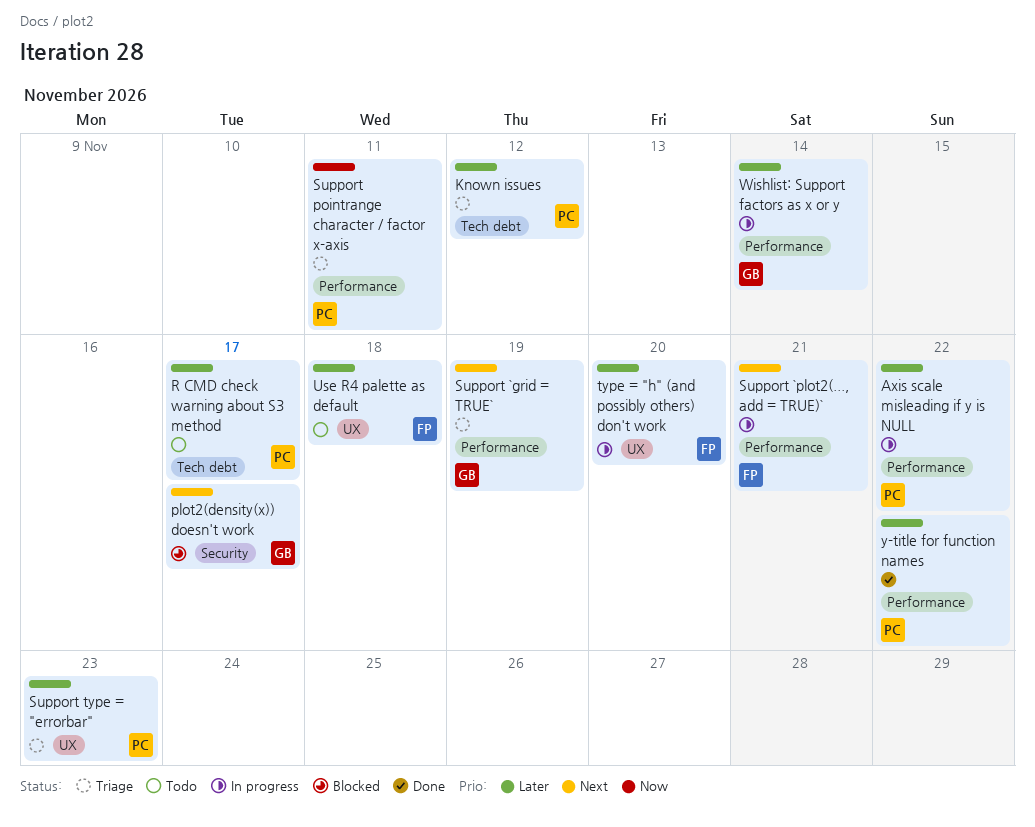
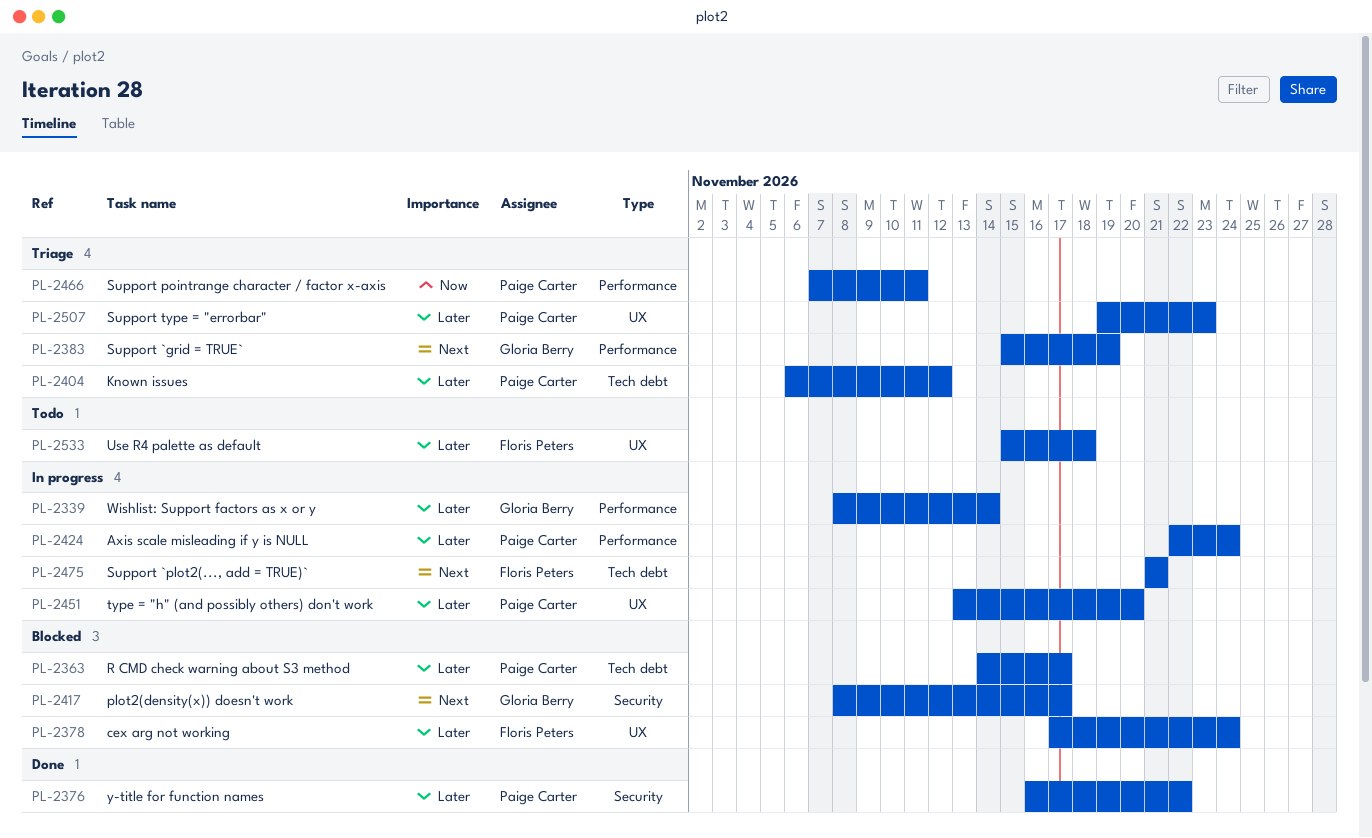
Axis scale misleading if y is NULL, due: Nov 22 -> Nov 24
cex arg not working: none -> present
R CMD check warning about S3 method, status: Todo -> Blocked
Support `plot2(..., add = TRUE)`, label: Performance -> Tech debt
type = "h" (and possibly others) don't work, owner: Floris Peters -> Paige Carter
y-title for function names, label: Performance -> Security

